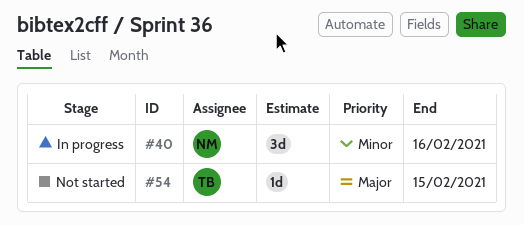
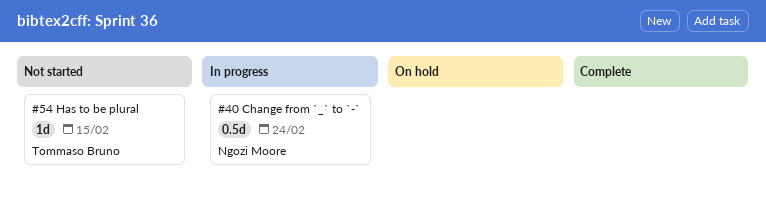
#40, estimate: 3d -> 0.5d
#40, due: Feb 16 -> Feb 24

